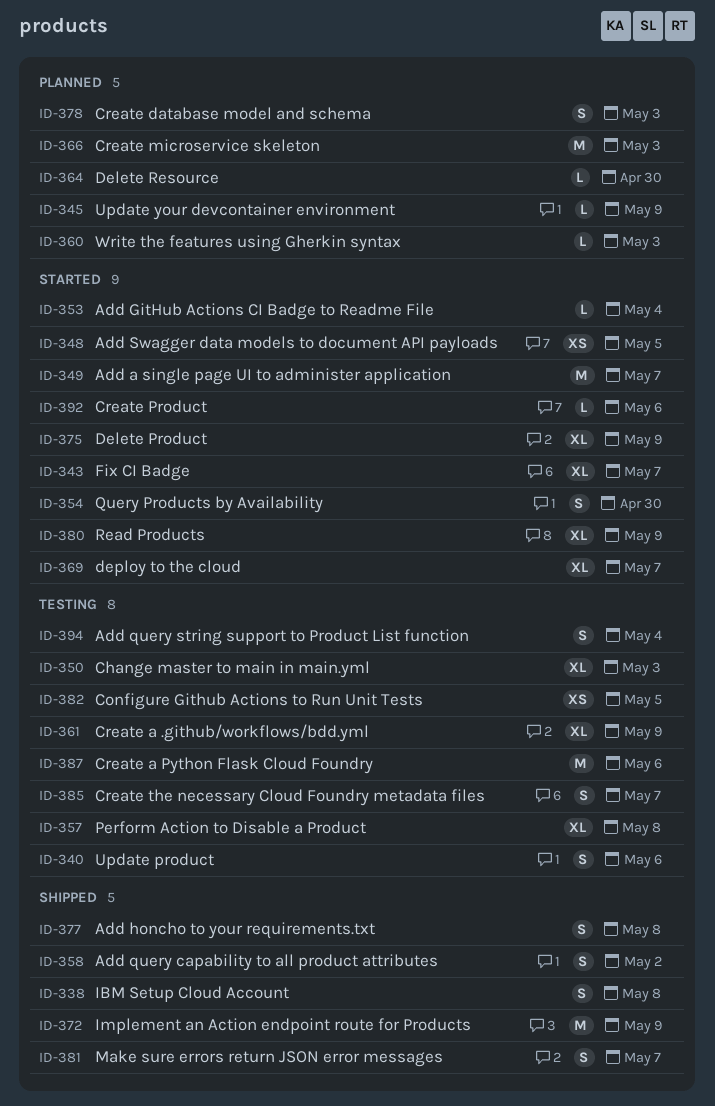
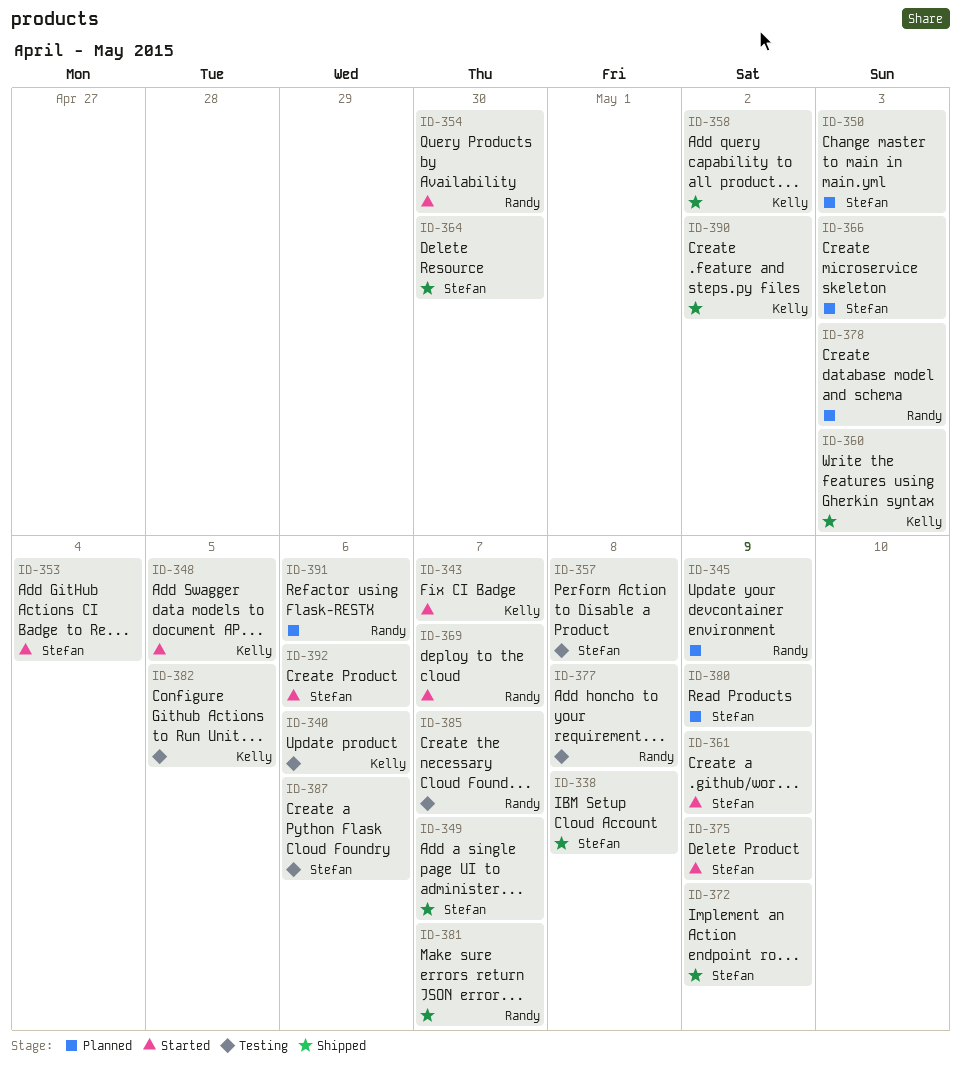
ID-349, status: Started -> Shipped
ID-350, status: Testing -> Planned
ID-360, status: Planned -> Shipped
ID-361, status: Testing -> Started
ID-364, status: Planned -> Shipped
ID-377, status: Shipped -> Testing
ID-380, status: Started -> Planned
ID-390: none -> present
ID-391: none -> present
ID-394: present -> none

